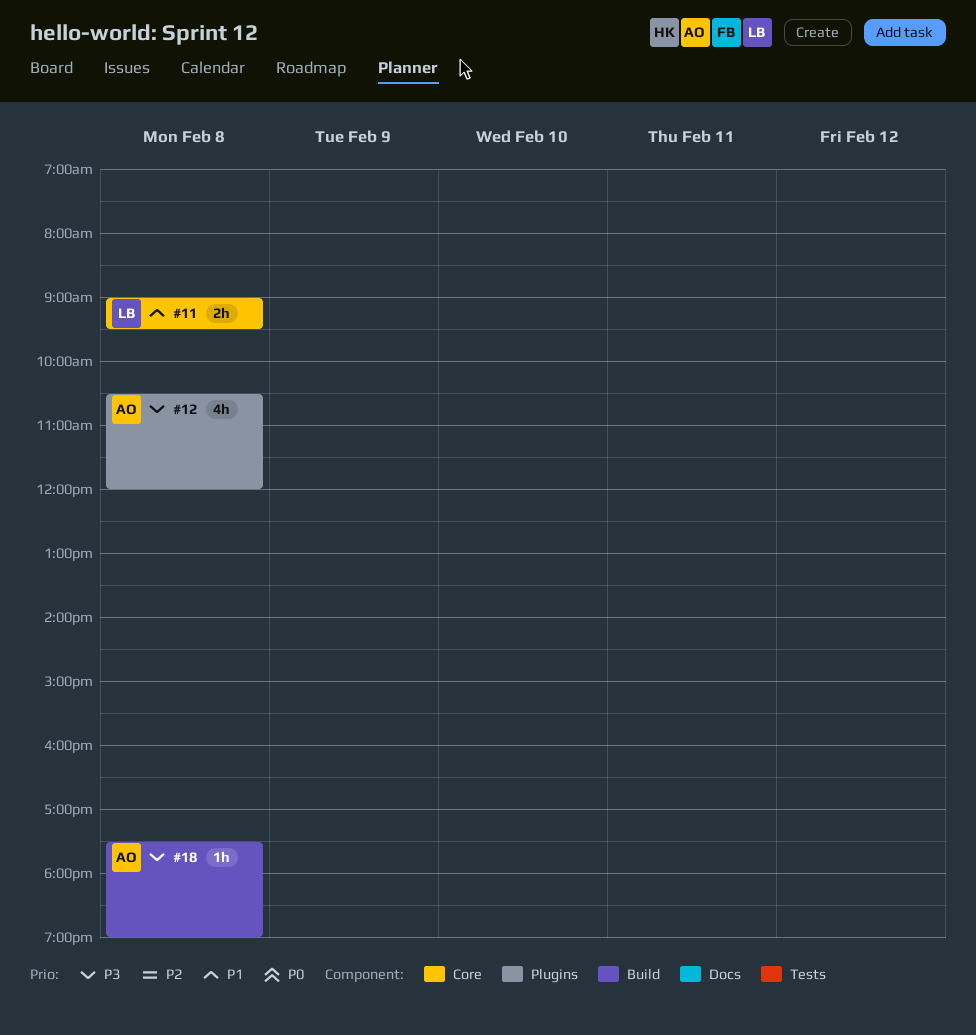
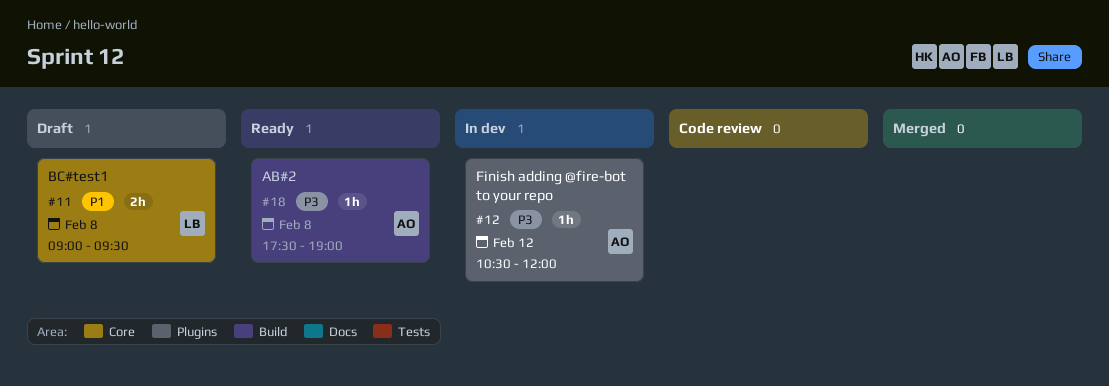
#12, estimate: 4h -> 1h
#12, day: Feb 8 -> Feb 12

